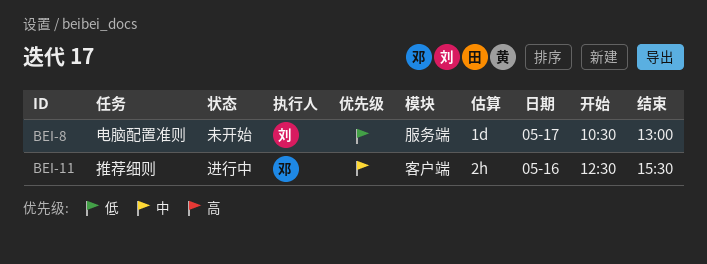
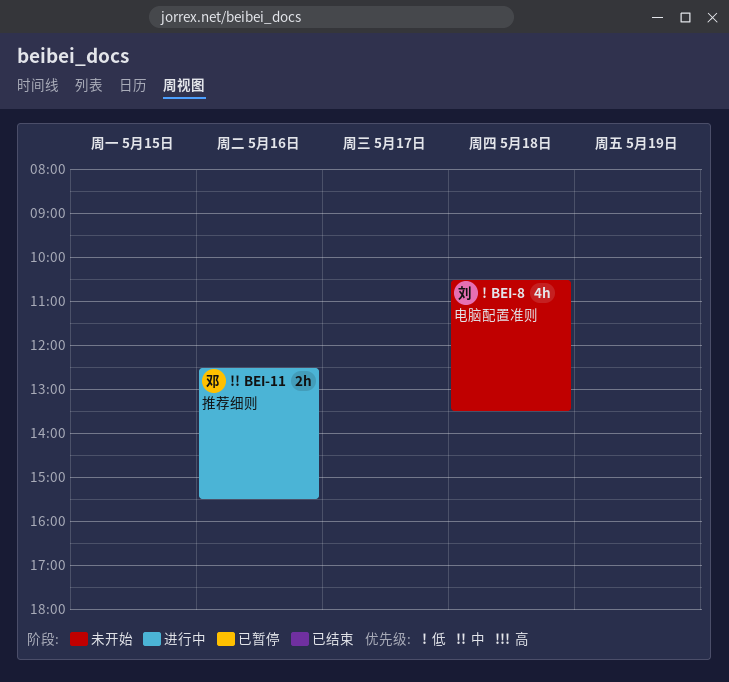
BEI-8, estimate: 1d -> 4h
BEI-8, day: May 17 -> May 18
BEI-8, ends: 13:00 -> 13:30

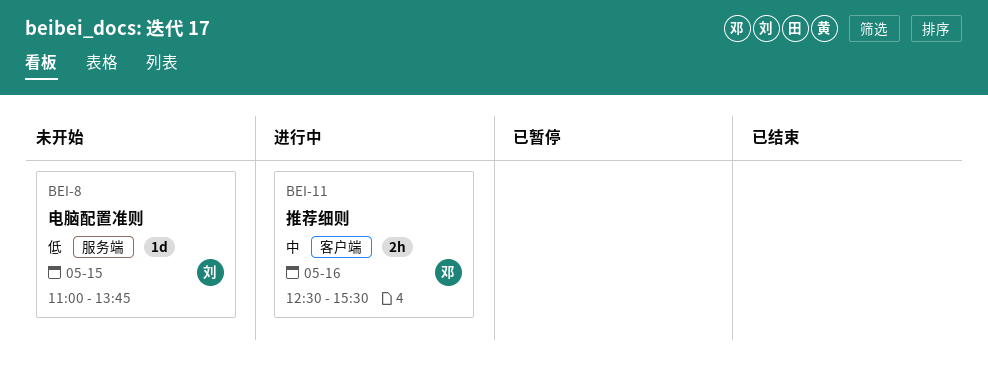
BEI-8, estimate: 4h -> 1d
BEI-8, day: May 18 -> May 15
BEI-8, begins: 10:30 -> 11:00
BEI-8, ends: 13:30 -> 13:45

